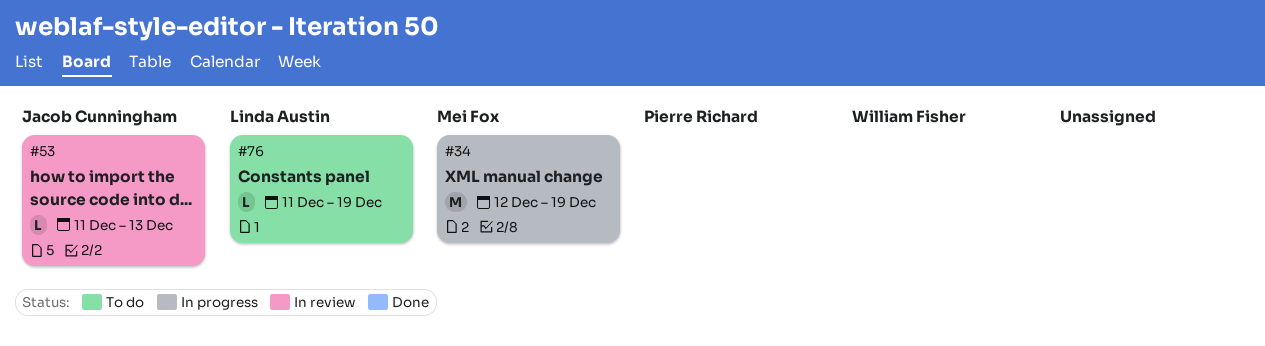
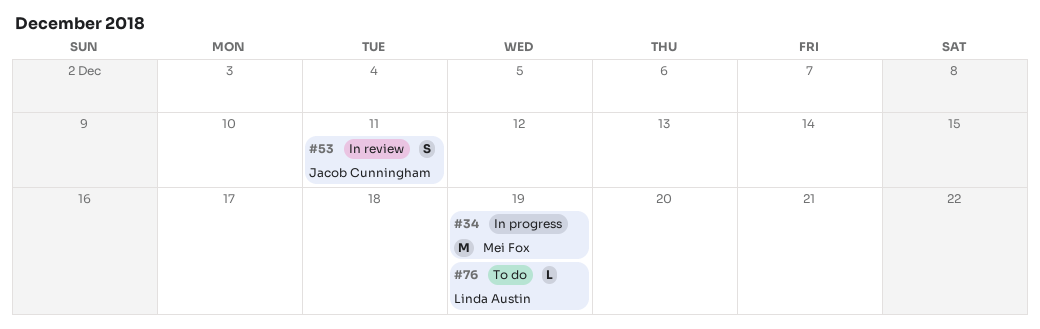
#53, estimate: L -> S
#53, due: Dec 13 -> Dec 11

